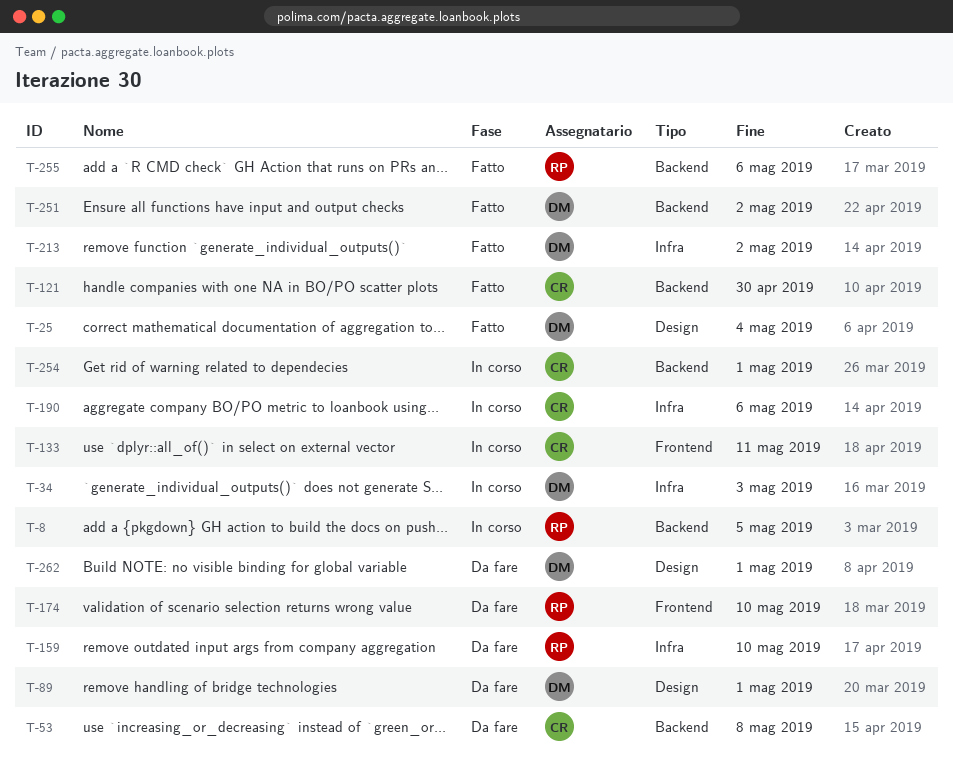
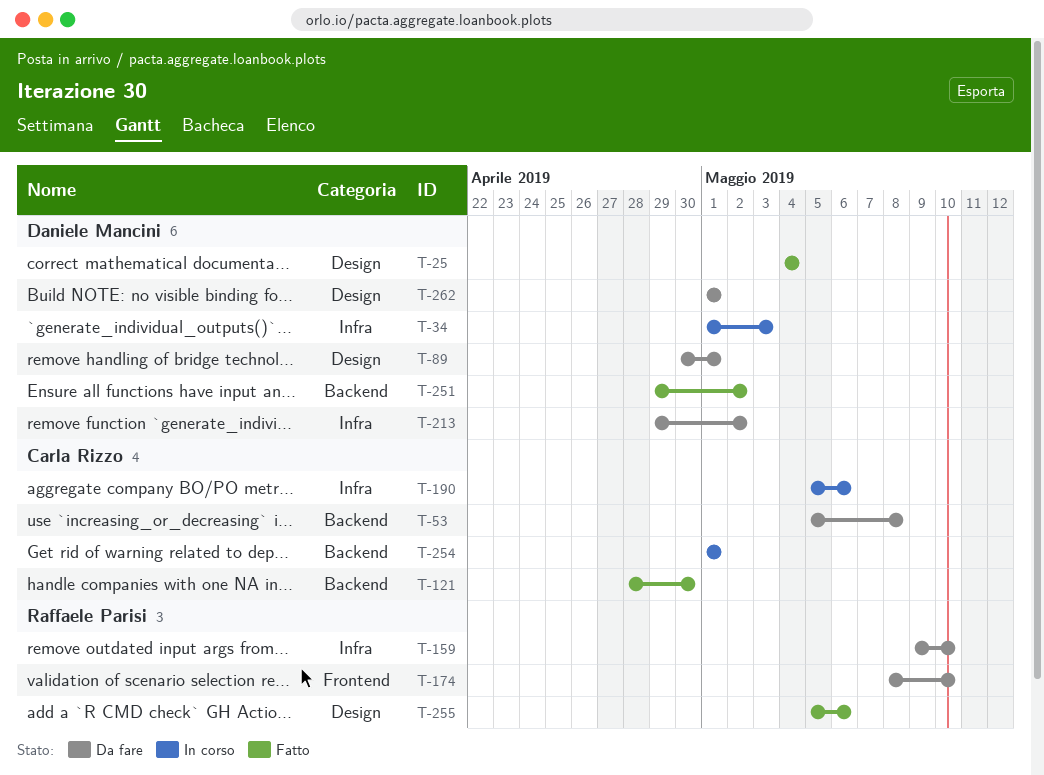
T-8: present -> none
T-133: present -> none
T-213, status: Fatto -> Da fare
T-255, label: Backend -> Design

